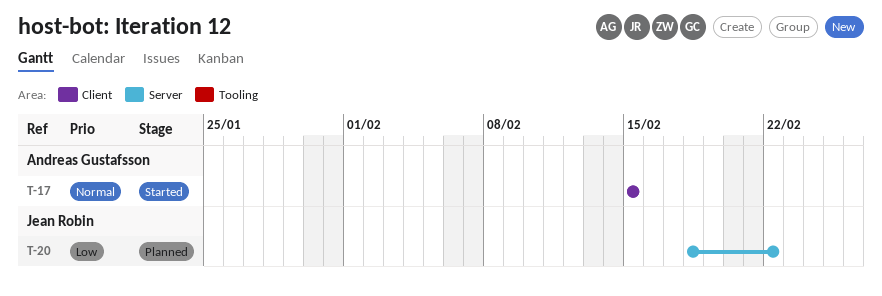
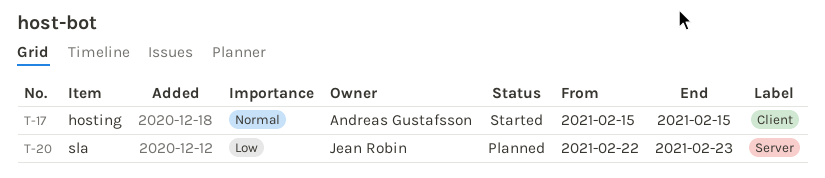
T-20, start: Feb 18 -> Feb 22
T-20, due: Feb 22 -> Feb 23

